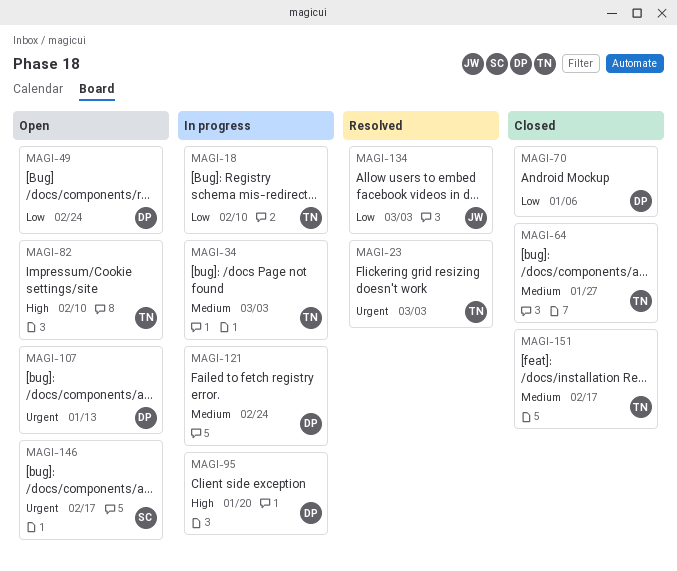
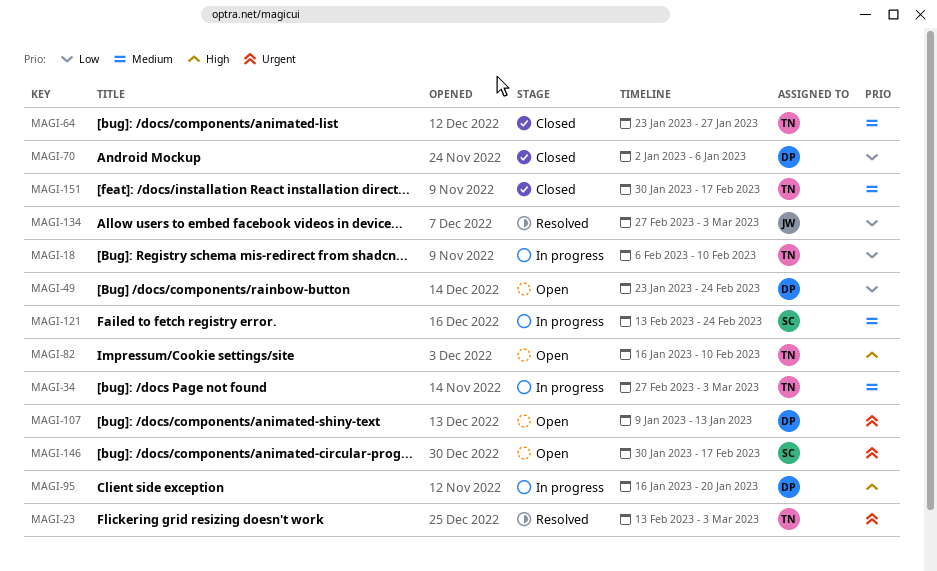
MAGI-121, owner: DP -> SC

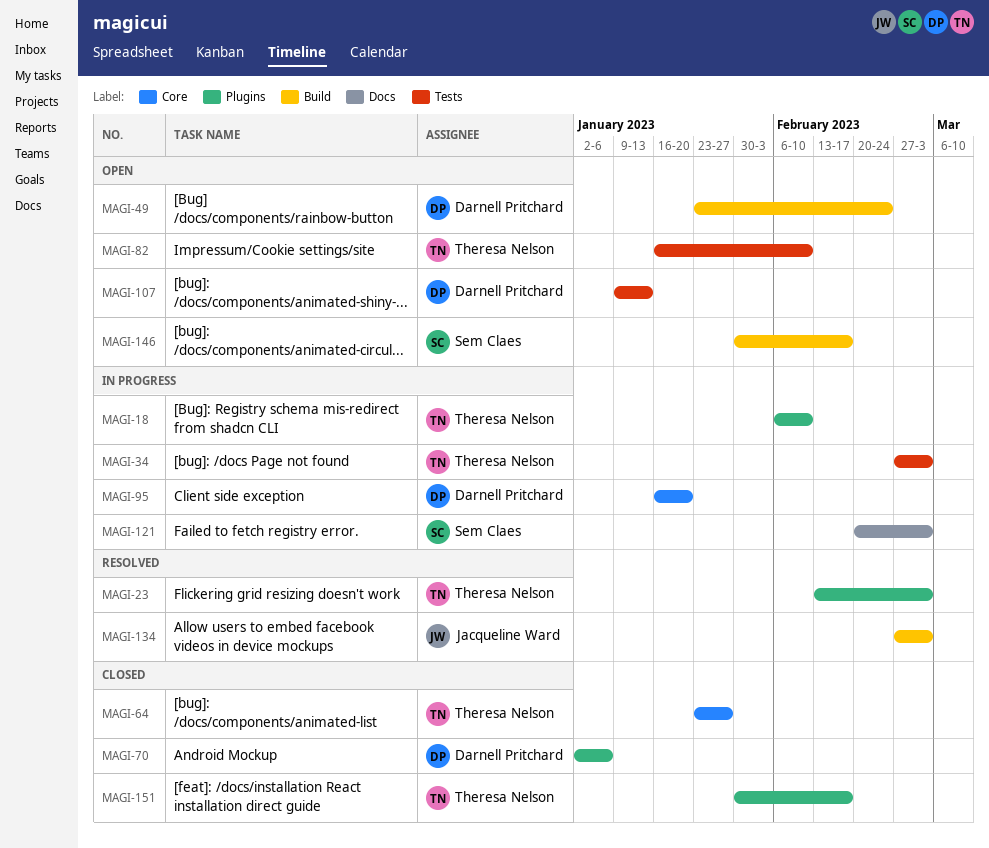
MAGI-121, start: Feb 13 -> Feb 20
MAGI-121, due: Feb 24 -> Mar 3

